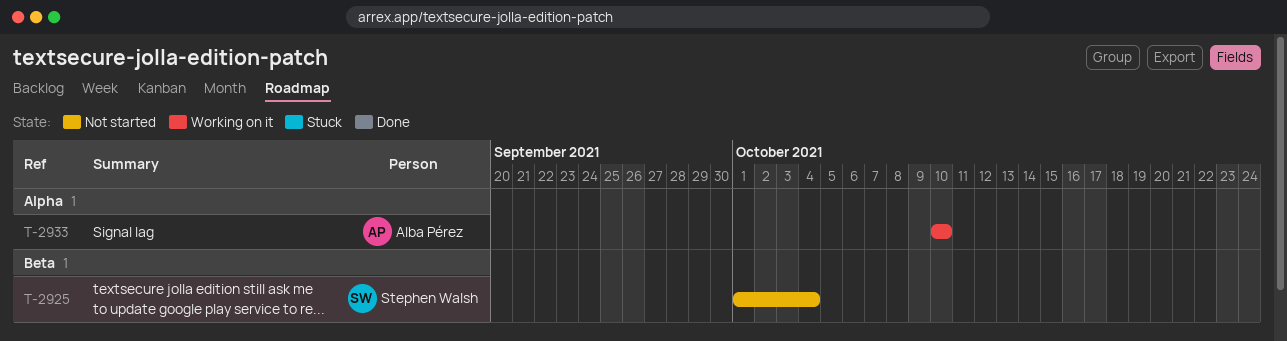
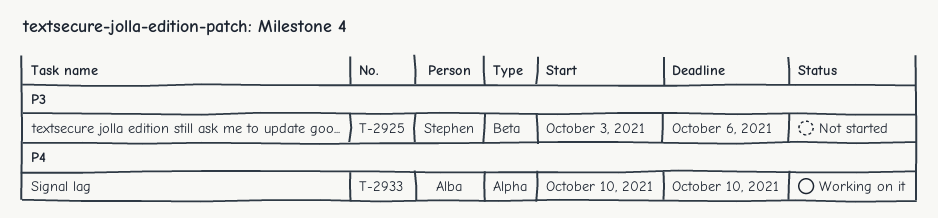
T-2925, start: Oct 1 -> Oct 3
T-2925, due: Oct 4 -> Oct 6

